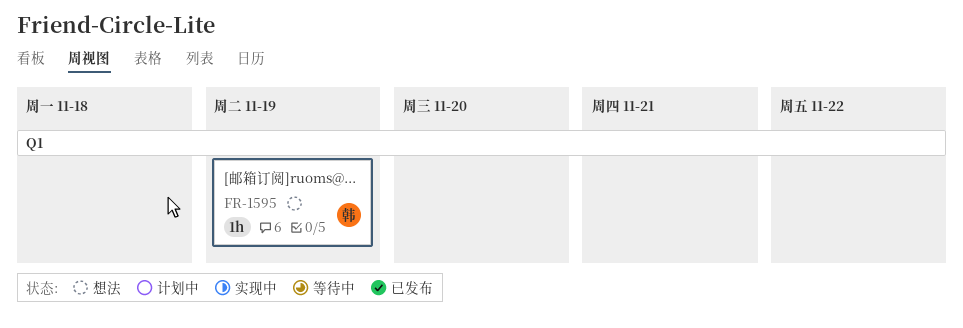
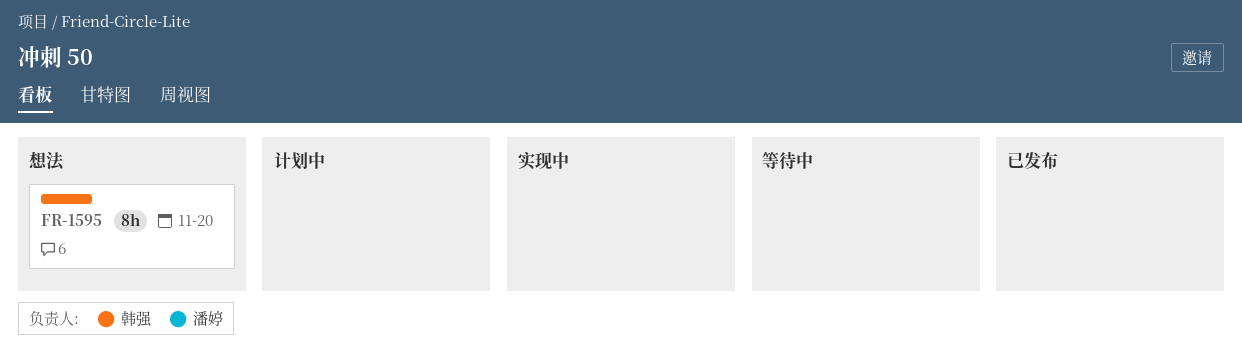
FR-1595, estimate: 1h -> 8h
FR-1595, due: Nov 19 -> Nov 20

